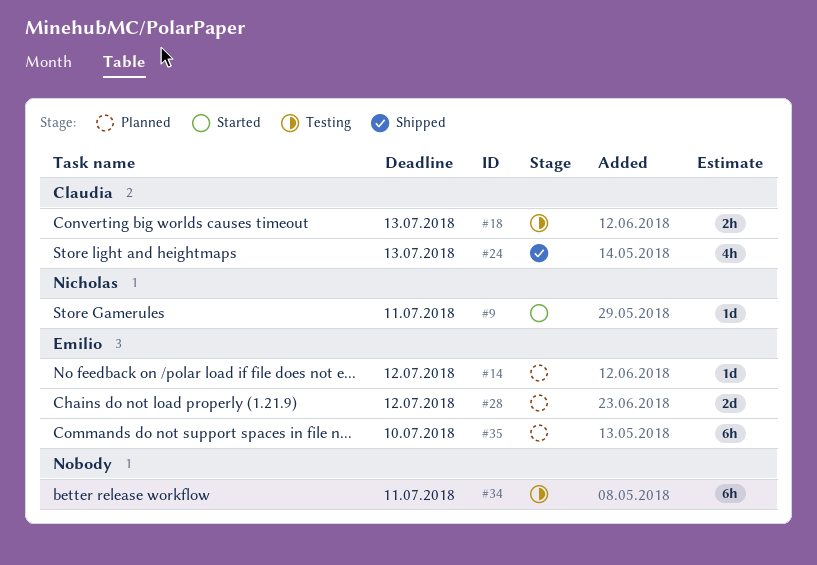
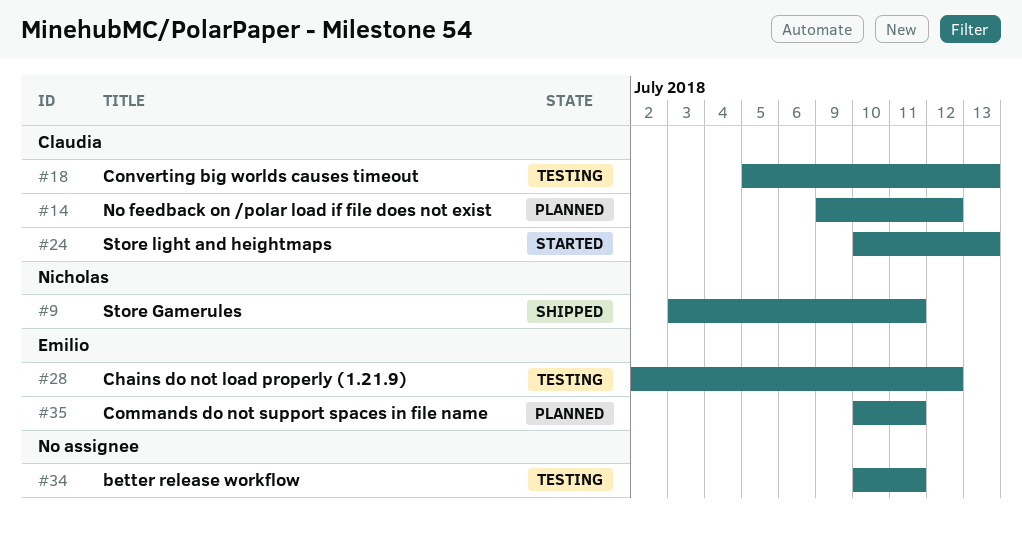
#9, status: Started -> Shipped
#14, owner: Emilio -> Claudia
#24, status: Shipped -> Started
#28, status: Planned -> Testing
#35, due: Jul 10 -> Jul 11

